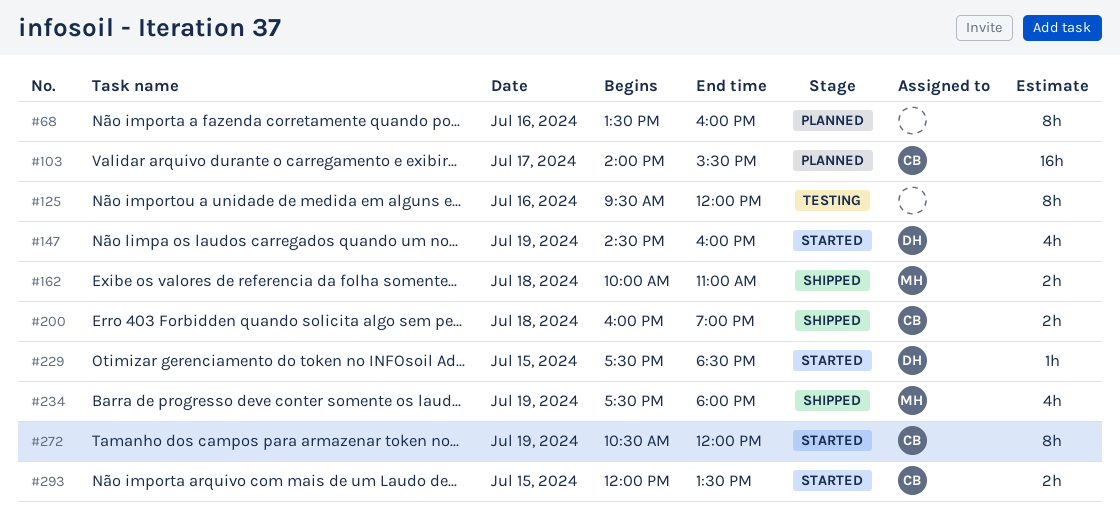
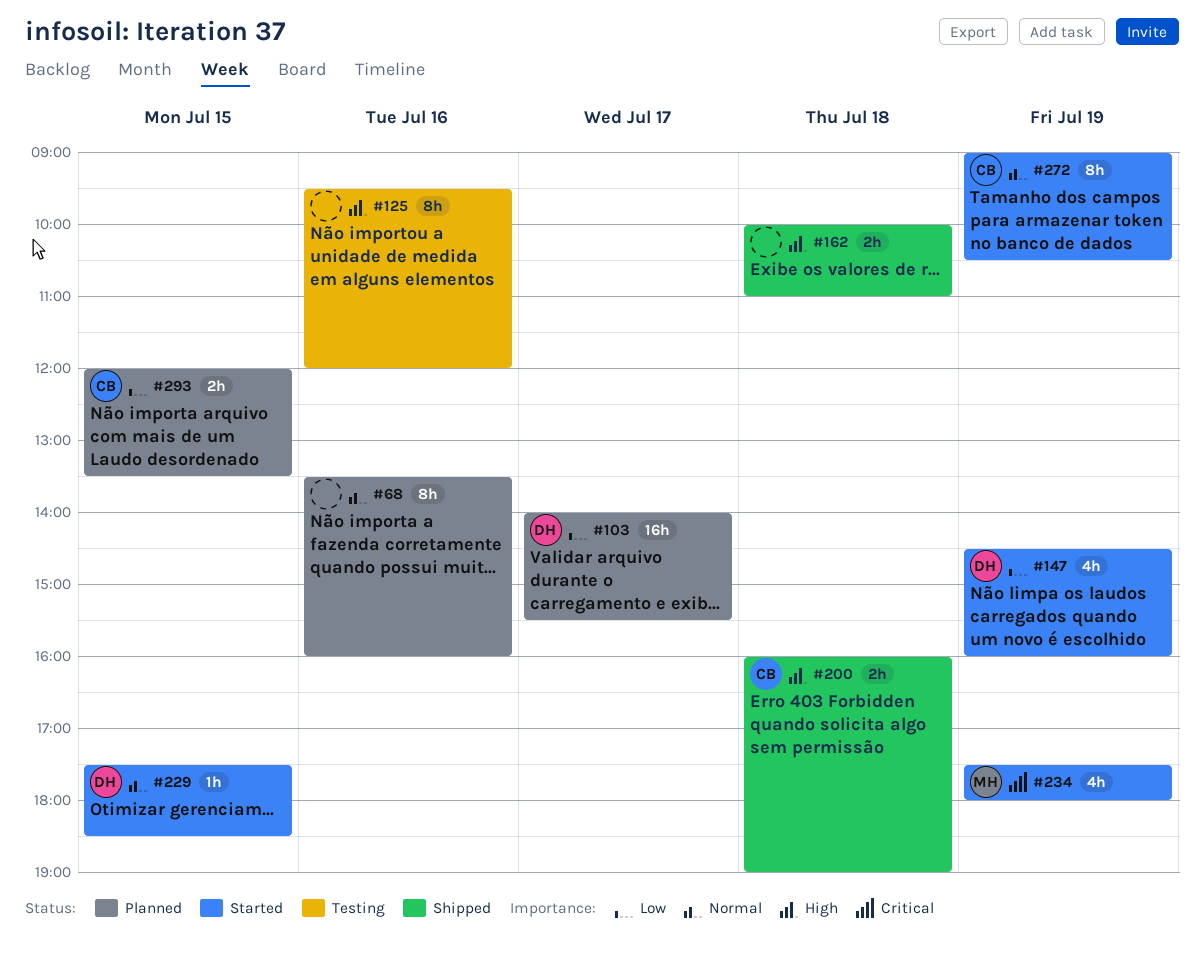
#103, owner: CB -> DH
#162, owner: MH -> none
#234, status: Shipped -> Started
#272, begins: 10:30 -> 09:00
#272, ends: 12:00 -> 10:30
#293, status: Started -> Planned

